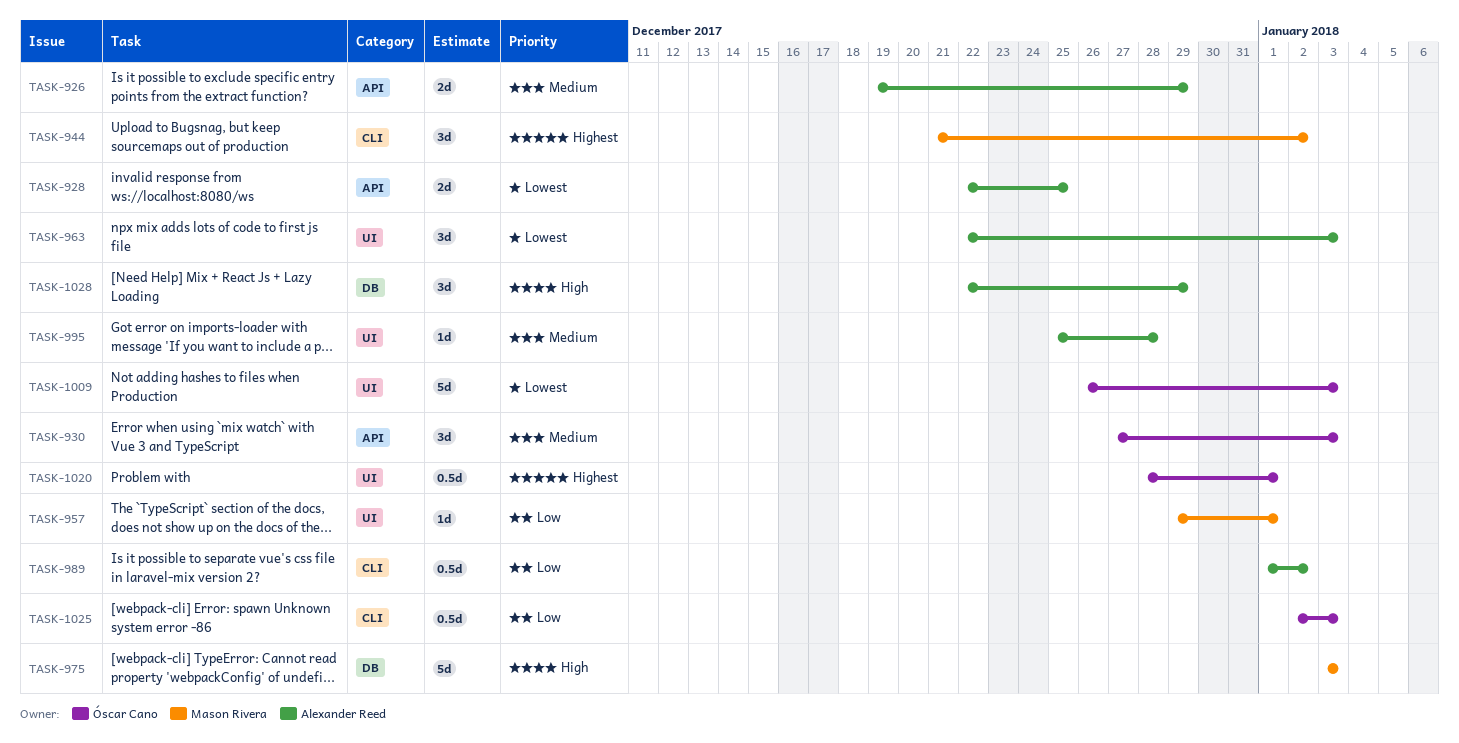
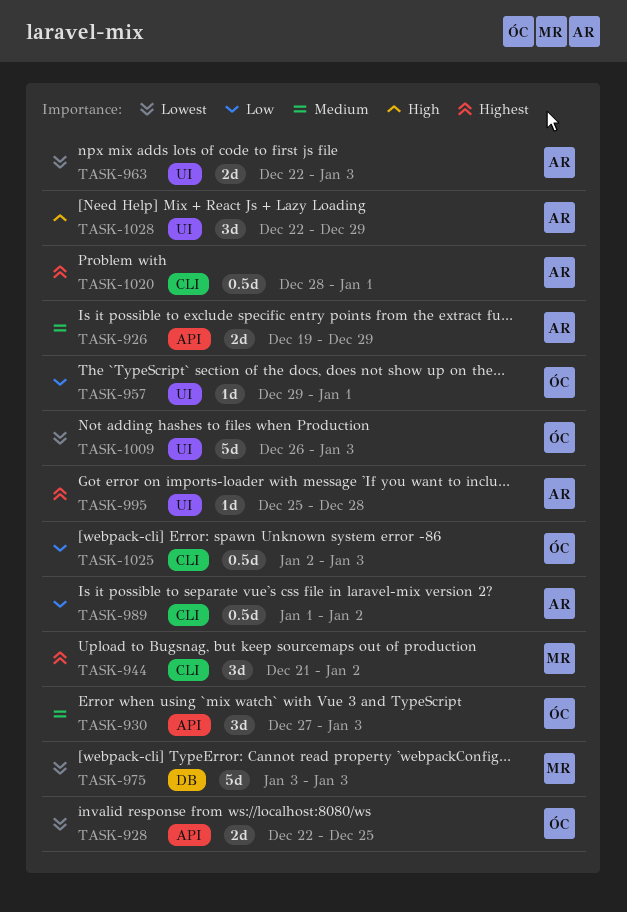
TASK-928, owner: Alexander Reed -> Óscar Cano
TASK-957, owner: Mason Rivera -> Óscar Cano
TASK-963, estimate: 3d -> 2d
TASK-975, priority: High -> Lowest
TASK-995, priority: Medium -> Highest
TASK-1020, owner: Óscar Cano -> Alexander Reed
TASK-1020, label: UI -> CLI
TASK-1028, label: DB -> UI

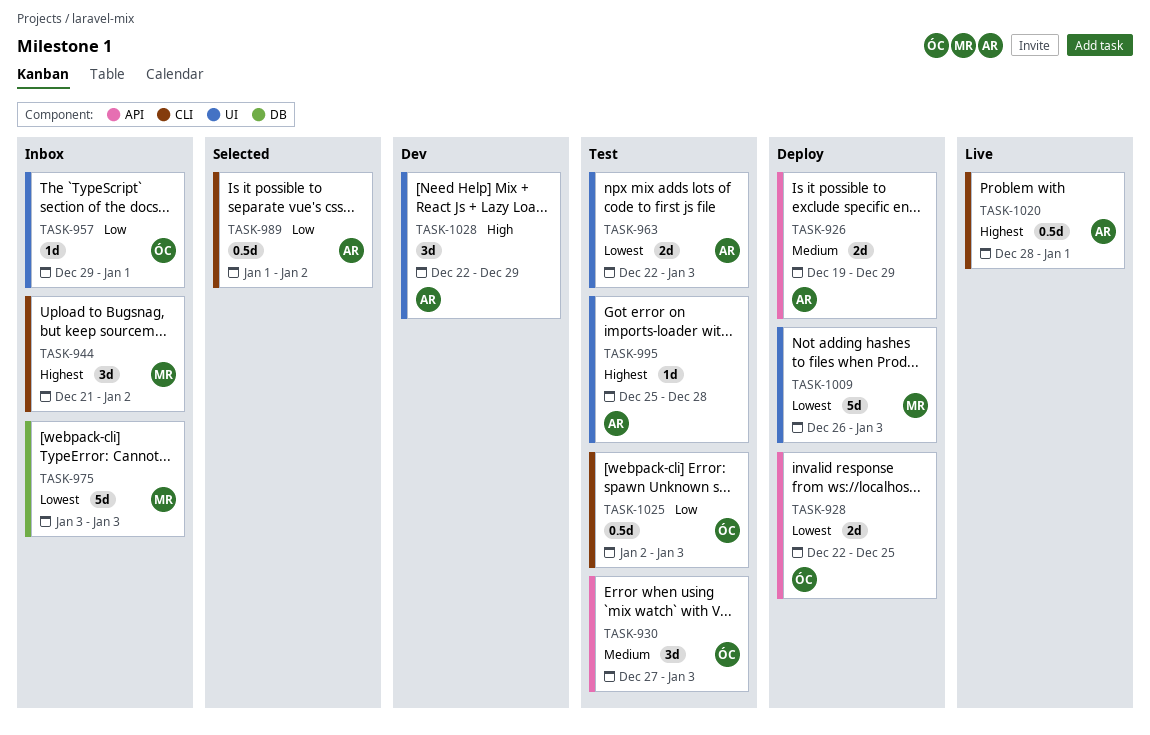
TASK-1009, owner: ÓC -> MR

